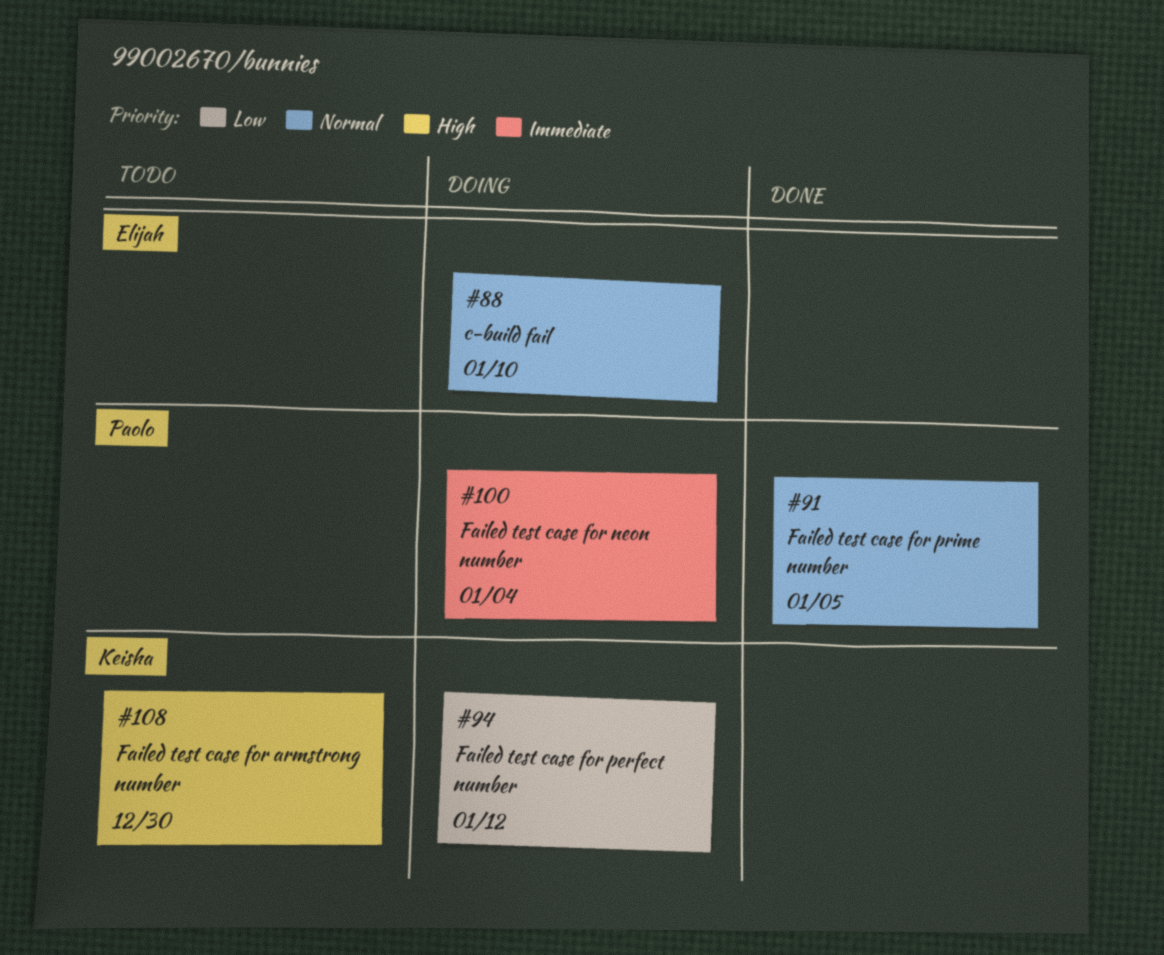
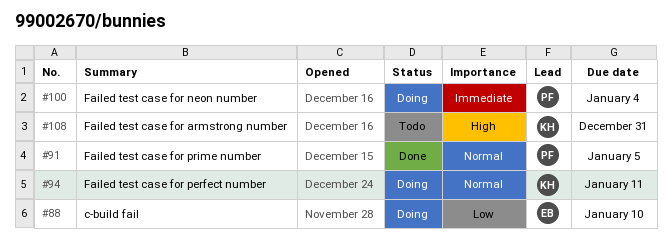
#88, priority: Normal -> Low
#94, priority: Low -> Normal
#94, due: Jan 12 -> Jan 11
#108, due: Dec 30 -> Dec 31

